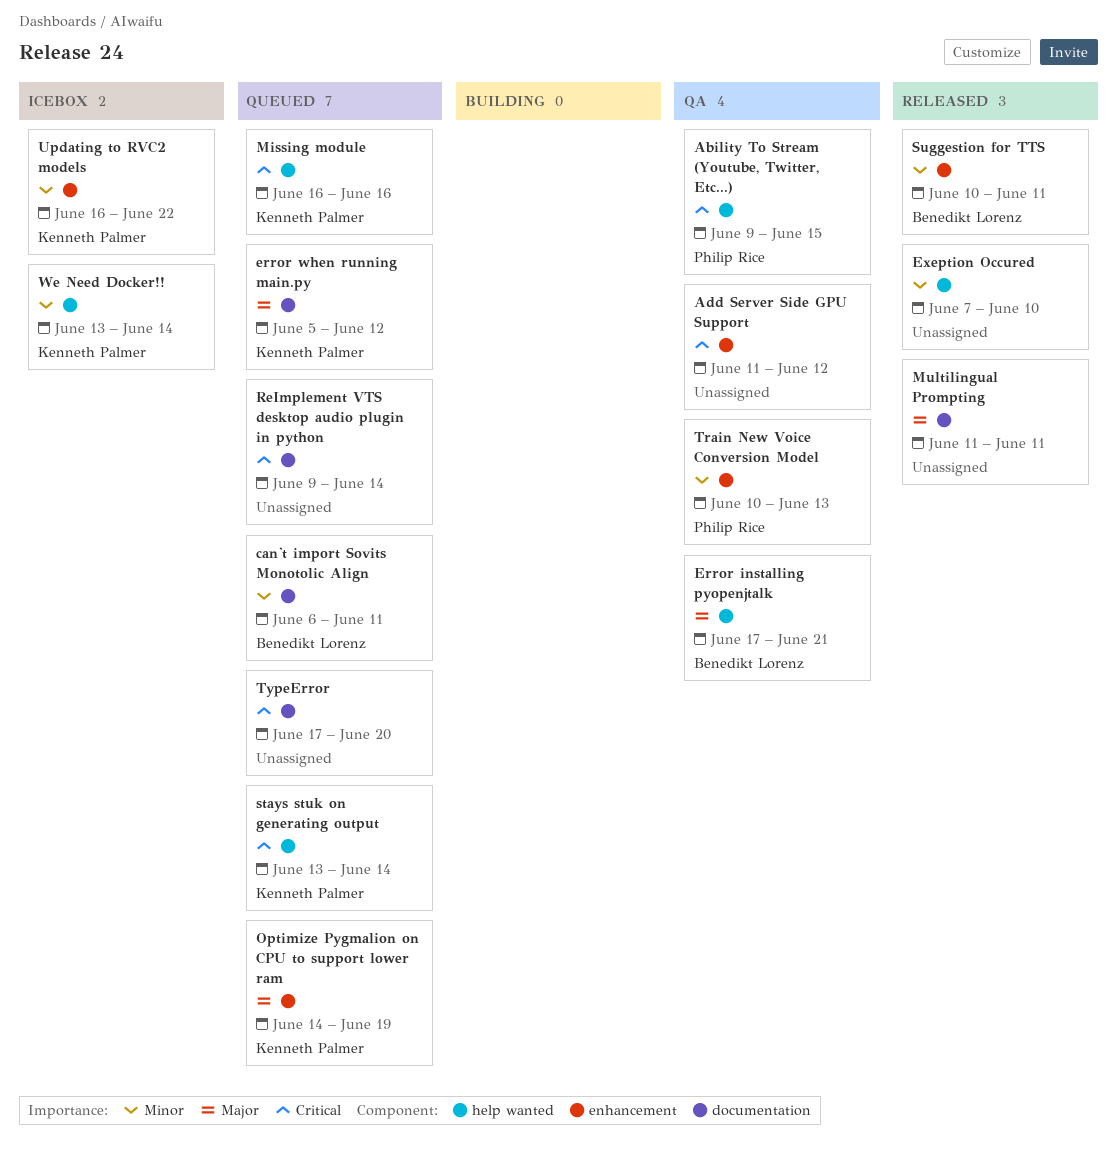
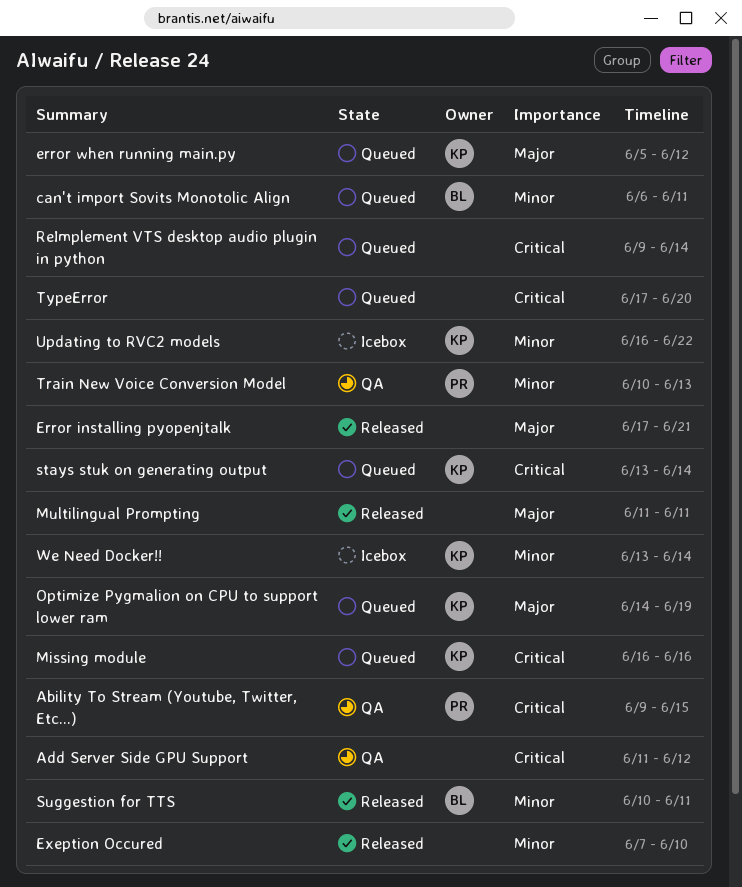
Error installing pyopenjtalk, status: QA -> Released
Error installing pyopenjtalk, owner: Benedikt Lorenz -> none

